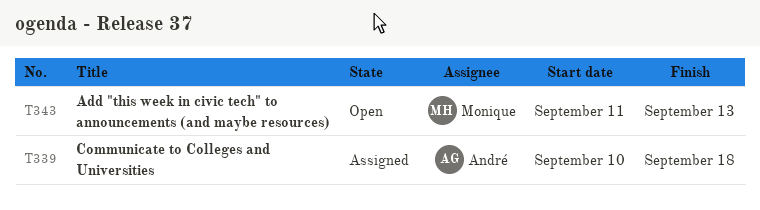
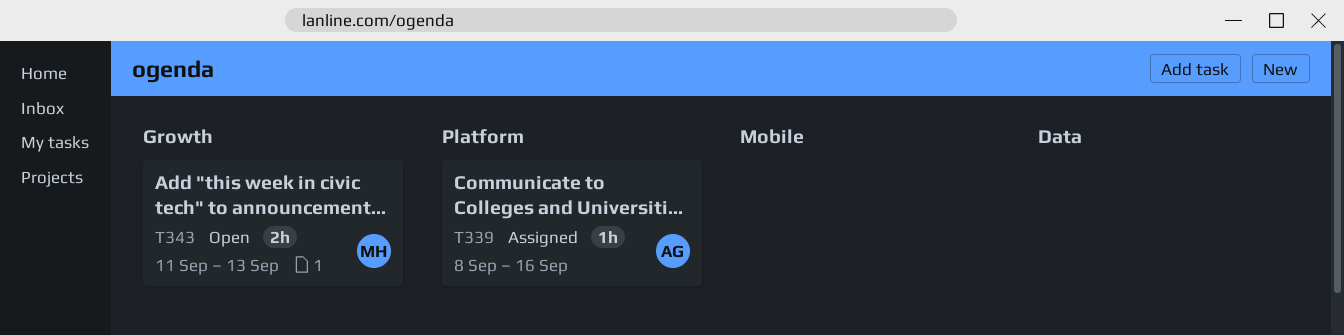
T339, start: Sep 10 -> Sep 8
T339, due: Sep 18 -> Sep 16

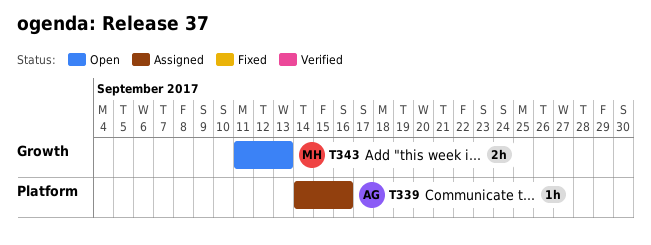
T339, start: Sep 8 -> Sep 14

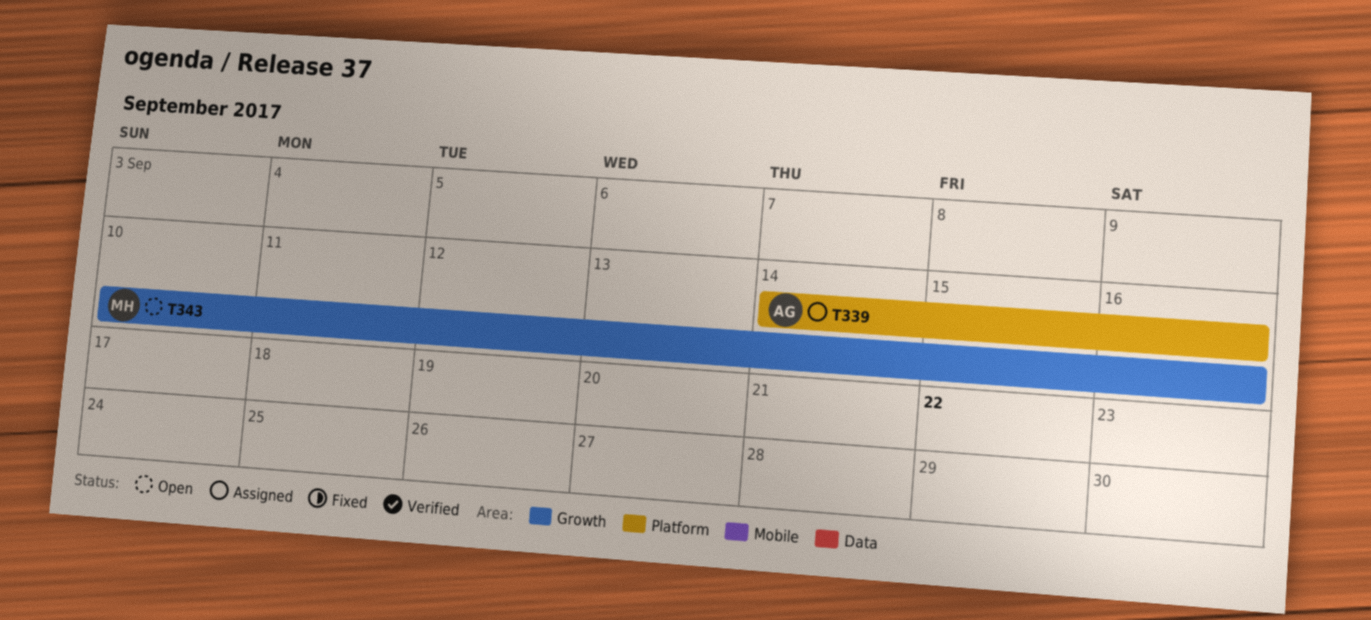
T343, start: Sep 11 -> Sep 10
T343, due: Sep 13 -> Sep 16

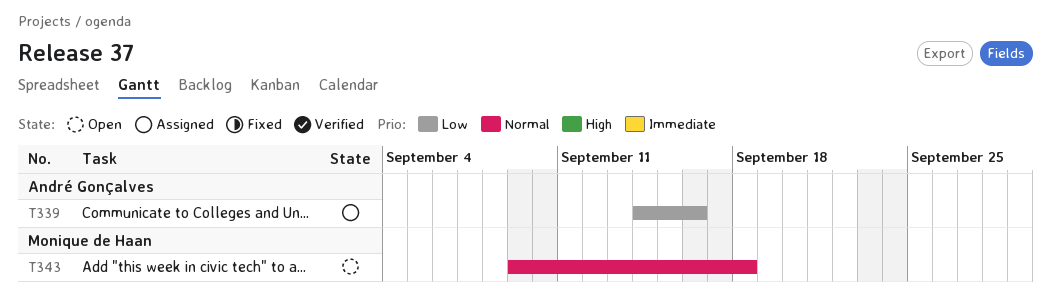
T343, start: Sep 10 -> Sep 9
T343, due: Sep 16 -> Sep 18

